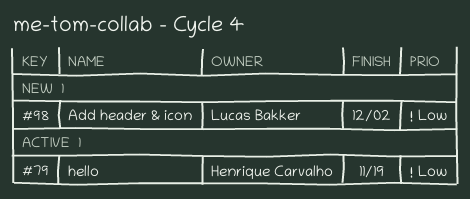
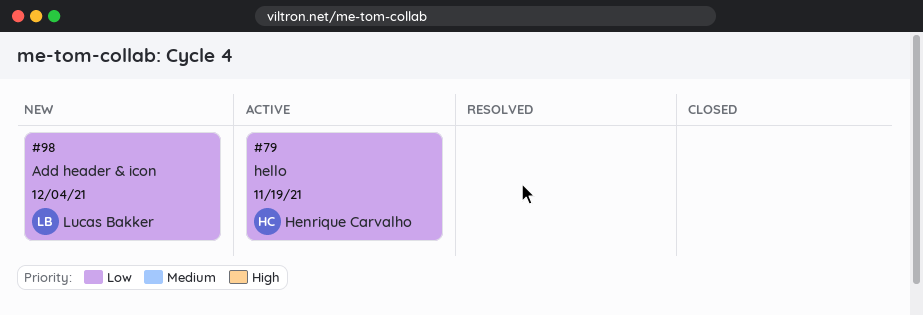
#98, due: Dec 2 -> Dec 4

